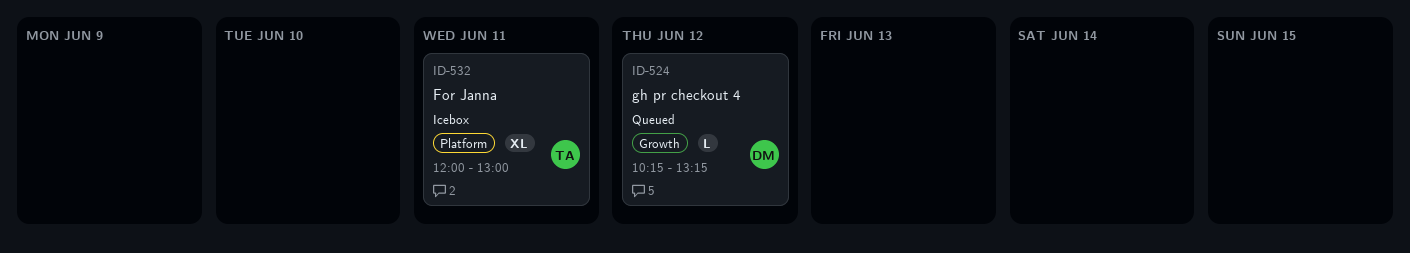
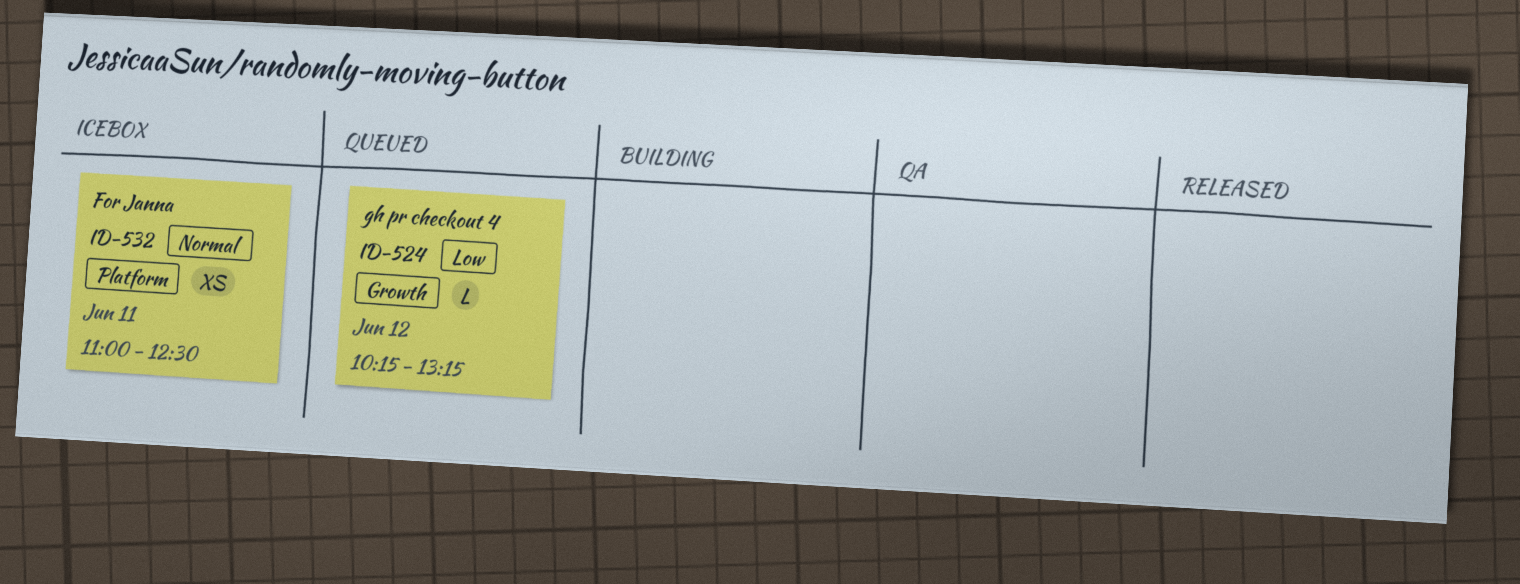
ID-532, estimate: XL -> XS
ID-532, begins: 12:00 -> 11:00
ID-532, ends: 13:00 -> 12:30

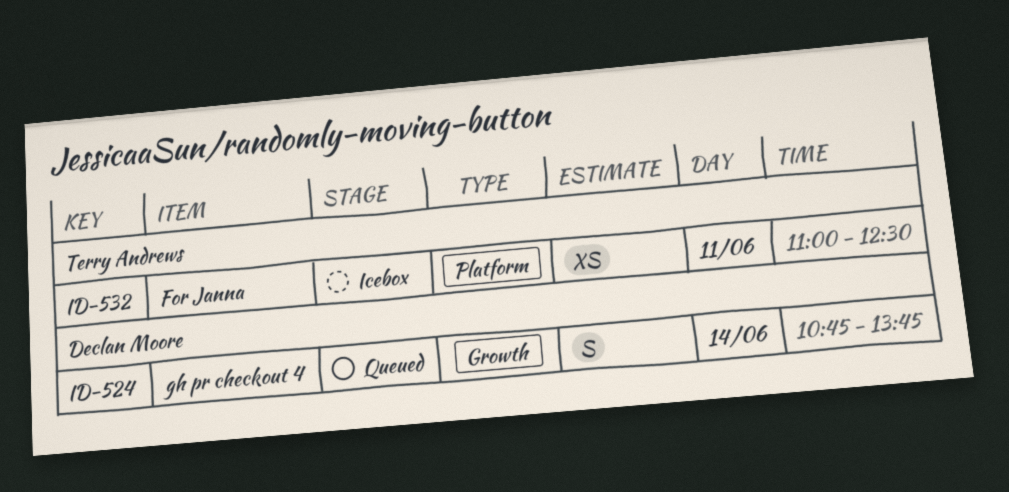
ID-524, estimate: L -> S
ID-524, day: Jun 12 -> Jun 14
ID-524, begins: 10:15 -> 10:45
ID-524, ends: 13:15 -> 13:45

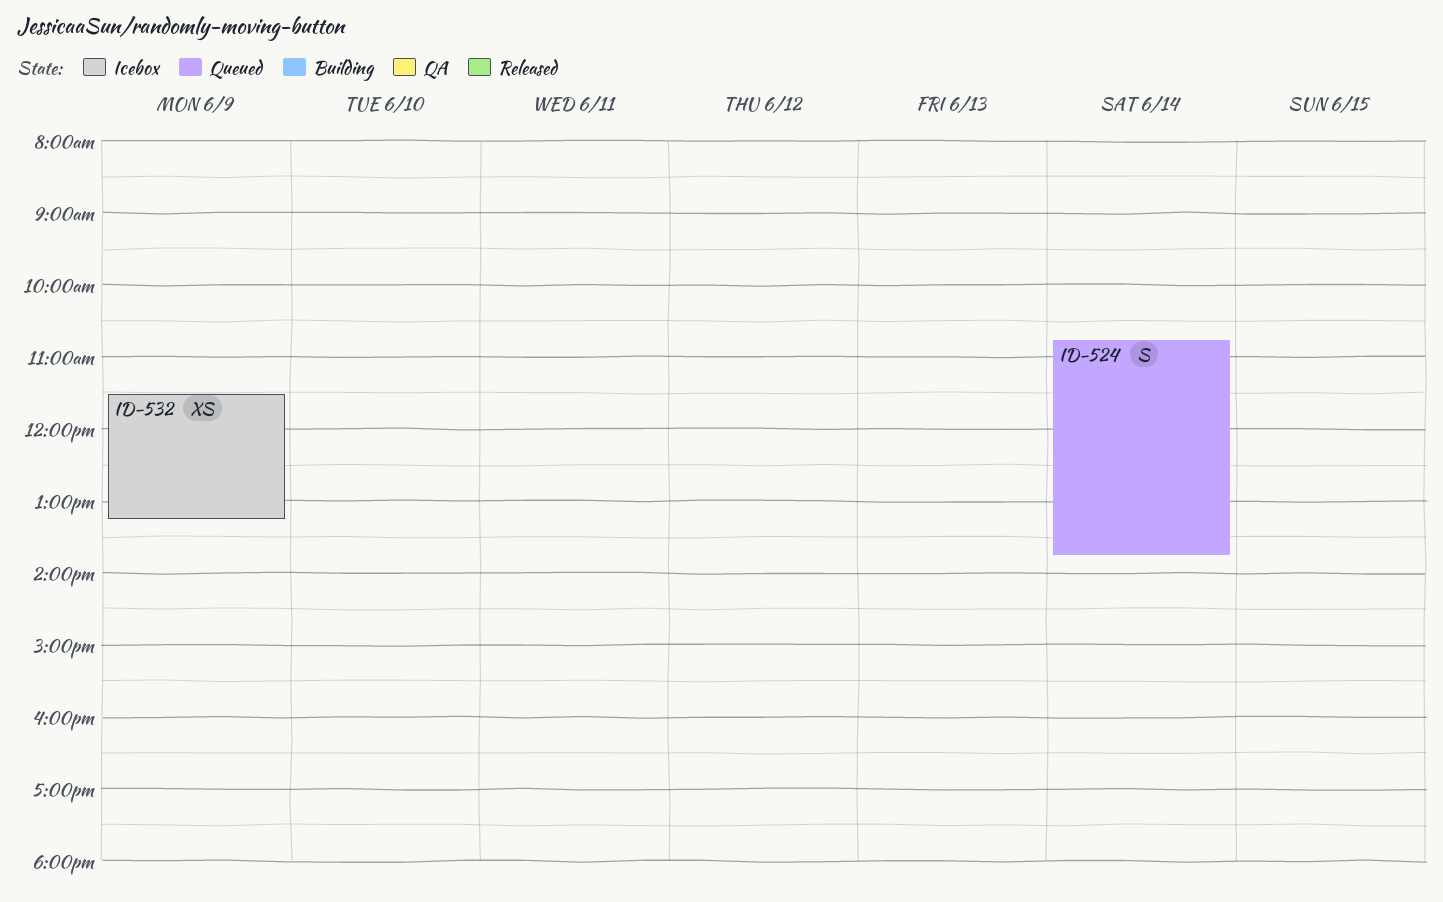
ID-532, day: Jun 11 -> Jun 9
ID-532, begins: 11:00 -> 11:30
ID-532, ends: 12:30 -> 13:15

